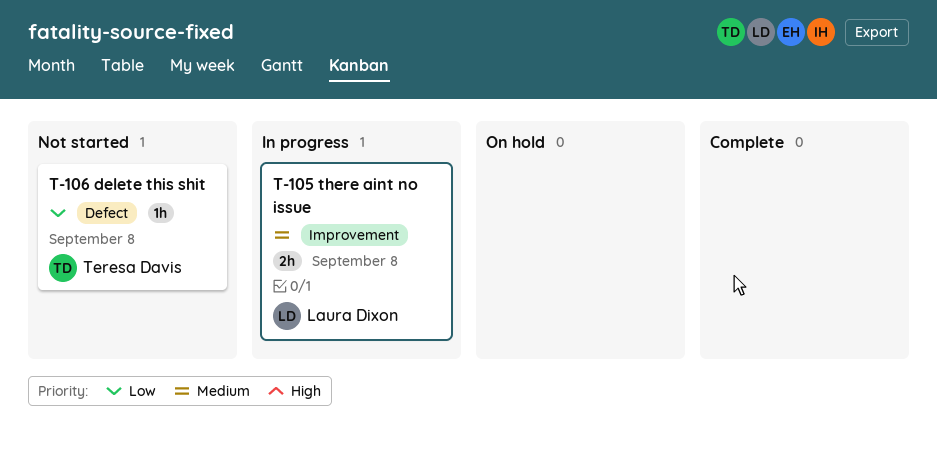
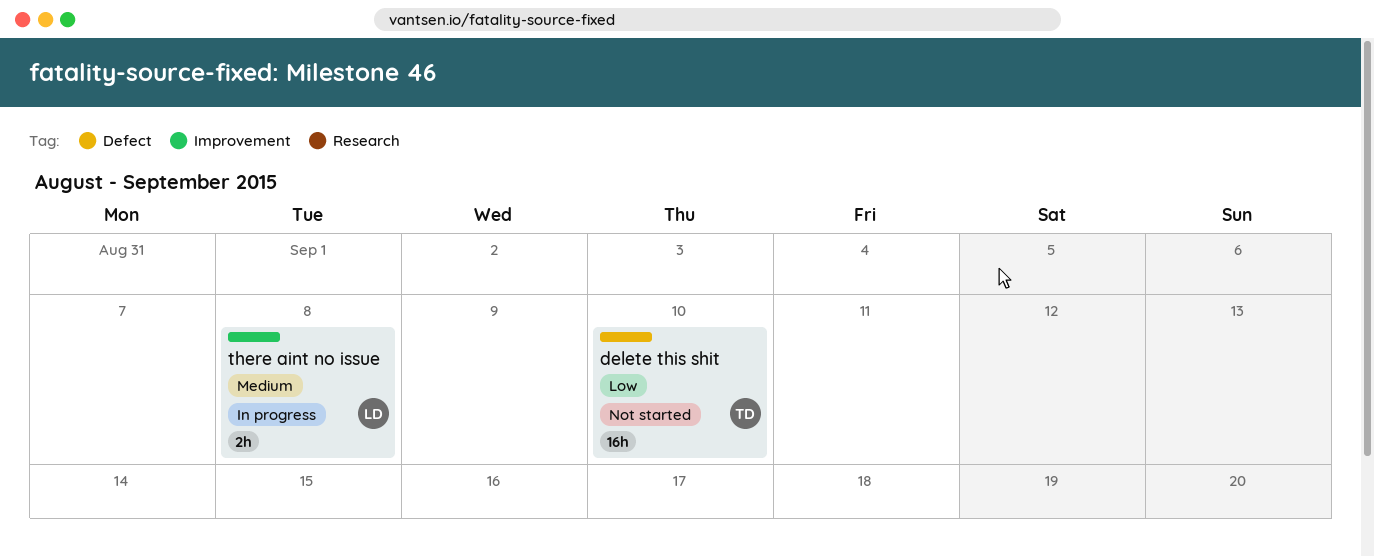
delete this shit, estimate: 1h -> 16h
delete this shit, due: Sep 8 -> Sep 10

